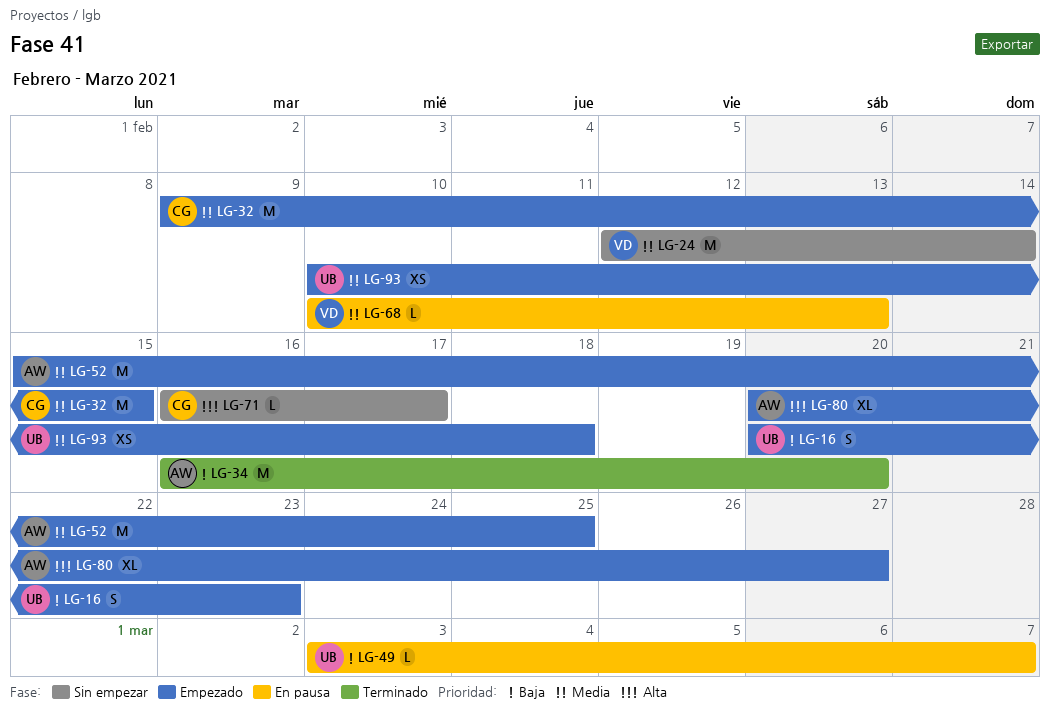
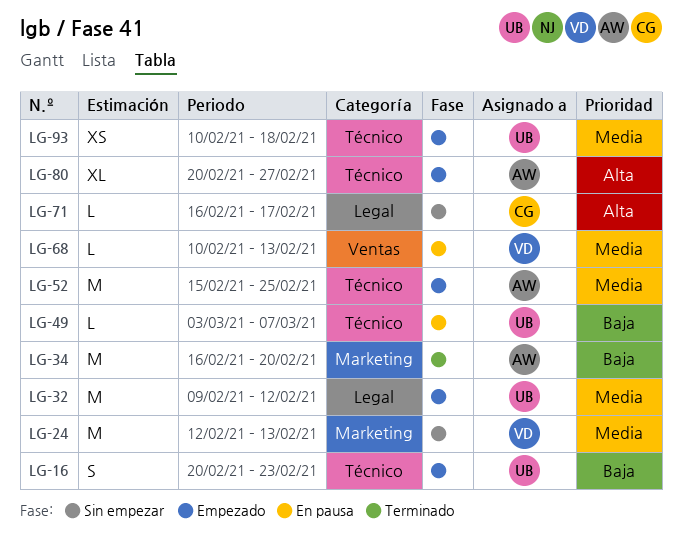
LG-24, due: Feb 14 -> Feb 13
LG-32, owner: CG -> UB
LG-32, due: Feb 15 -> Feb 12

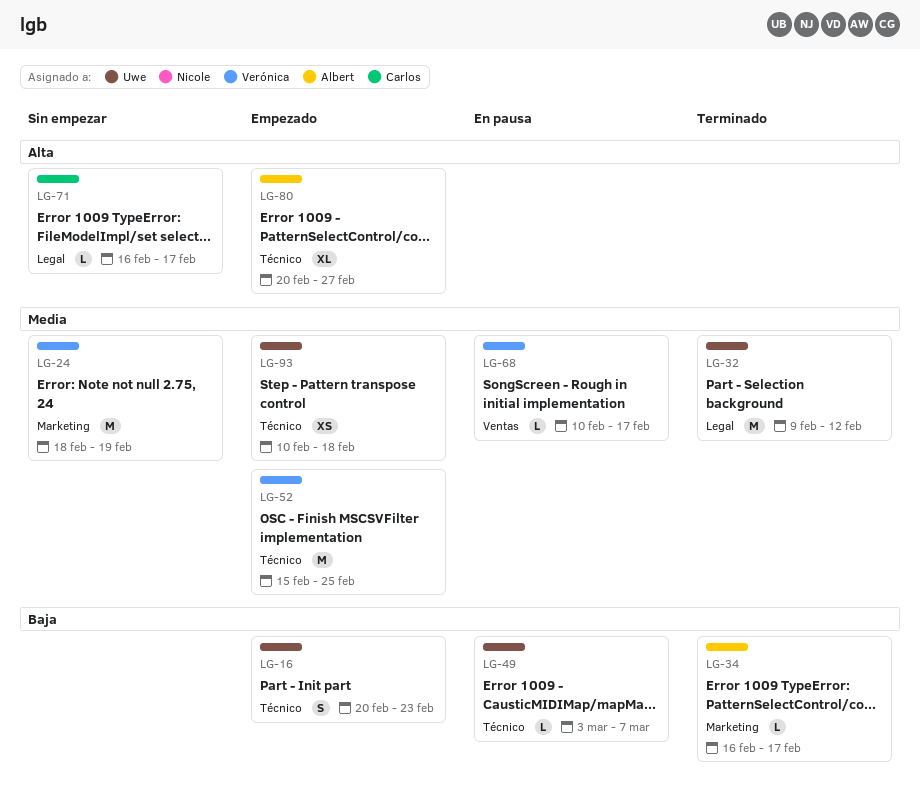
LG-24, start: Feb 12 -> Feb 18
LG-24, due: Feb 13 -> Feb 19
LG-32, status: Empezado -> Terminado
LG-34, estimate: M -> L
LG-34, due: Feb 20 -> Feb 17
LG-52, owner: Albert -> Verónica
LG-68, due: Feb 13 -> Feb 17

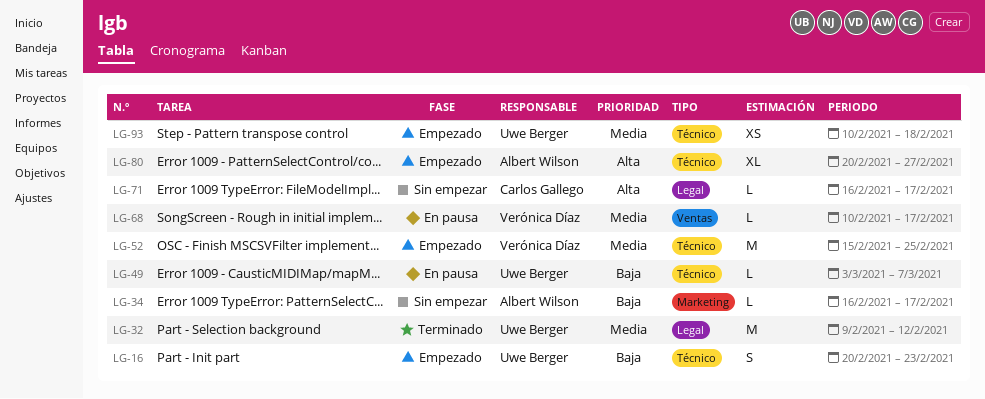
LG-24: present -> none
LG-34, status: Terminado -> Sin empezar

